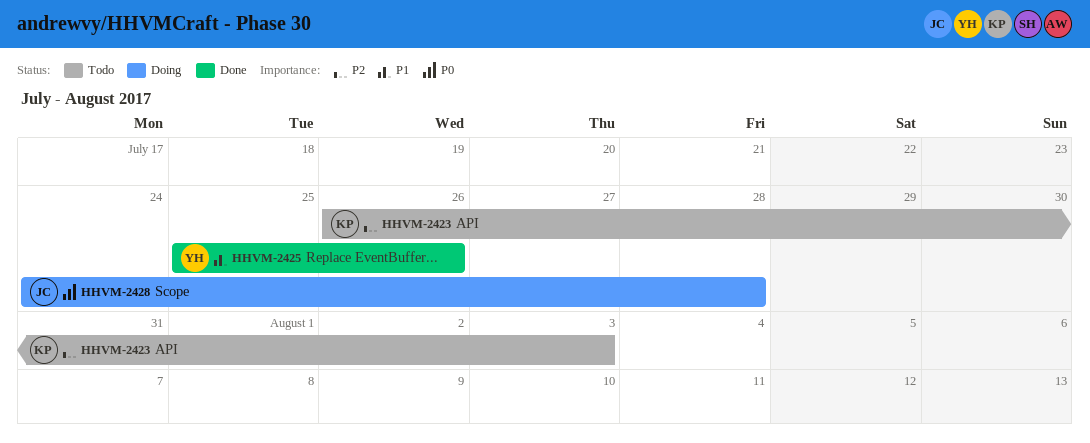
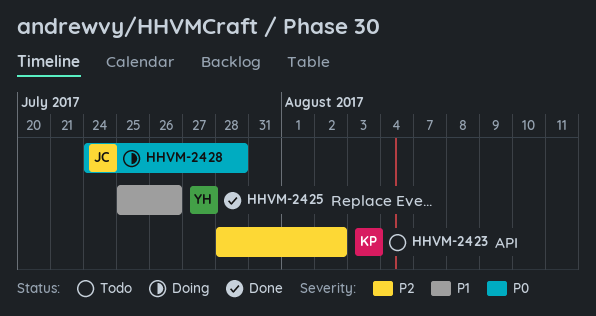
HHVM-2423, start: Jul 26 -> Jul 28
HHVM-2423, due: Aug 3 -> Aug 2

